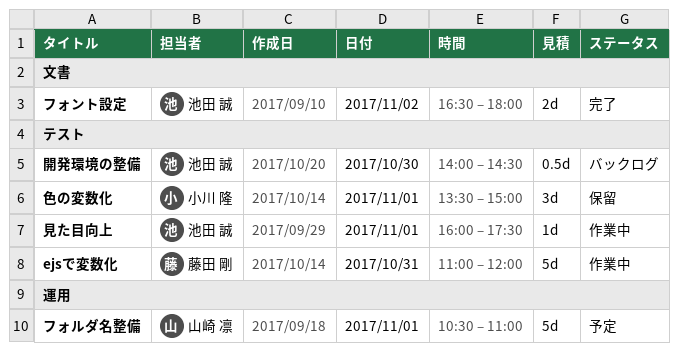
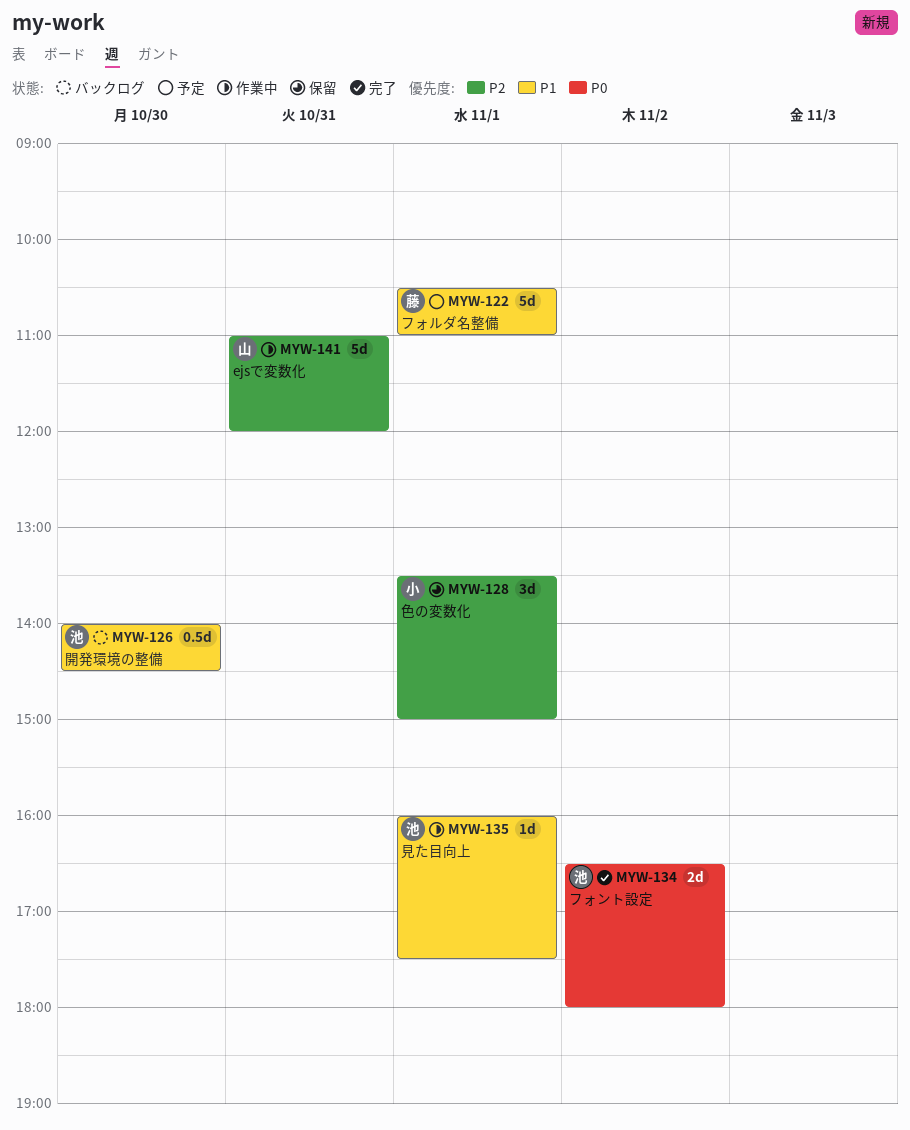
ejsで変数化, owner: 藤田 剛 -> 山崎 凛
フォルダ名整備, owner: 山崎 凛 -> 藤田 剛

